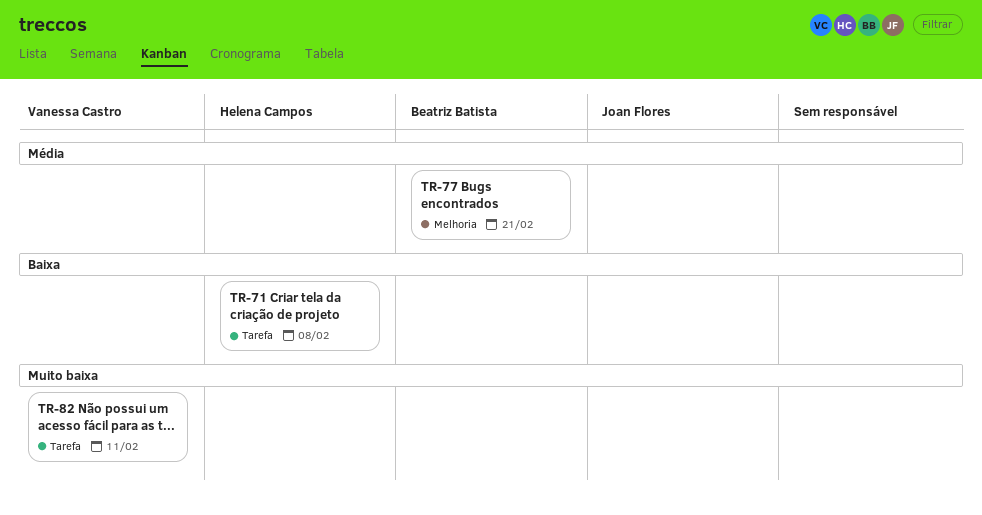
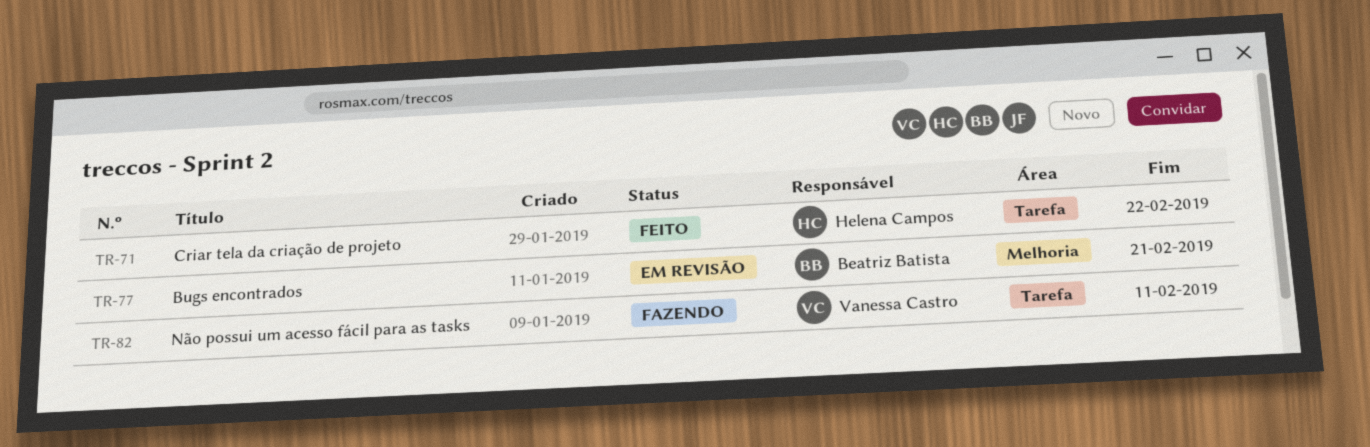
TR-71, due: Feb 8 -> Feb 22

